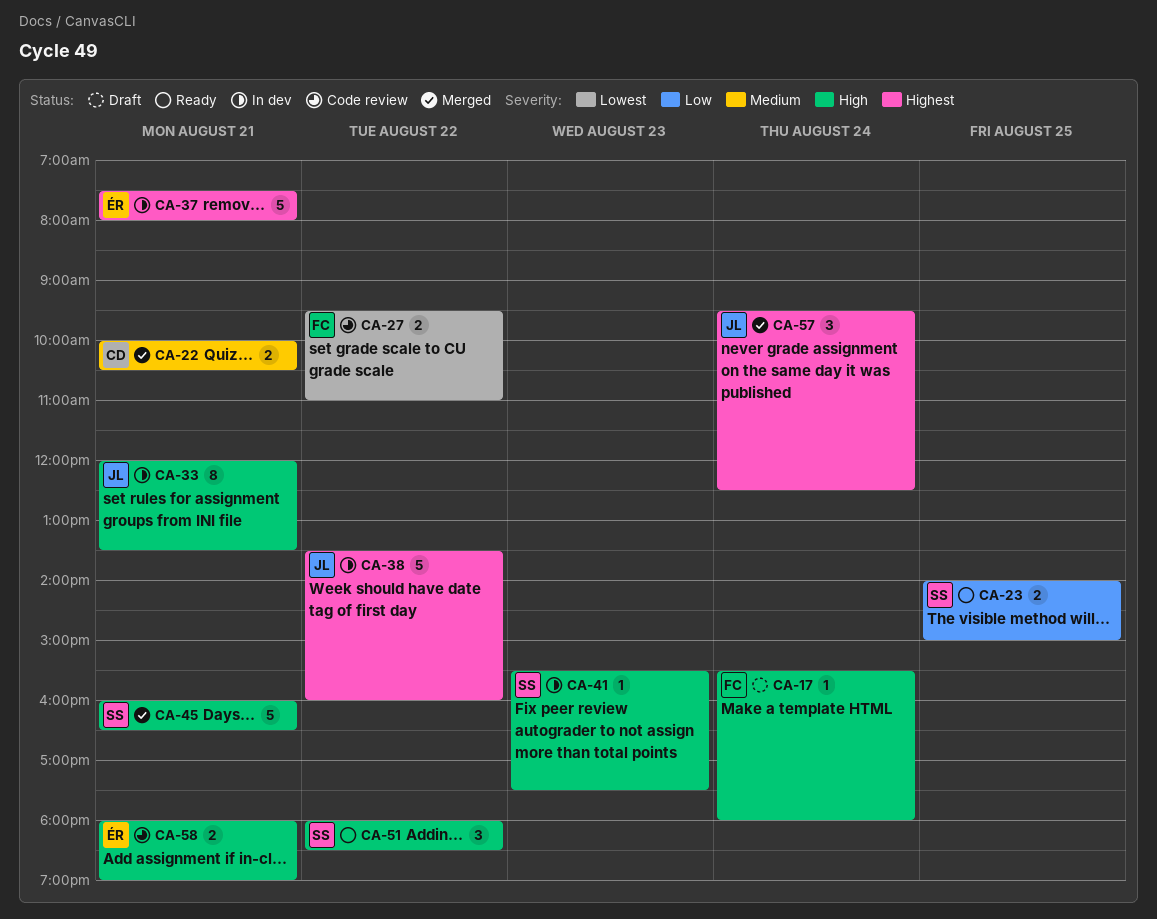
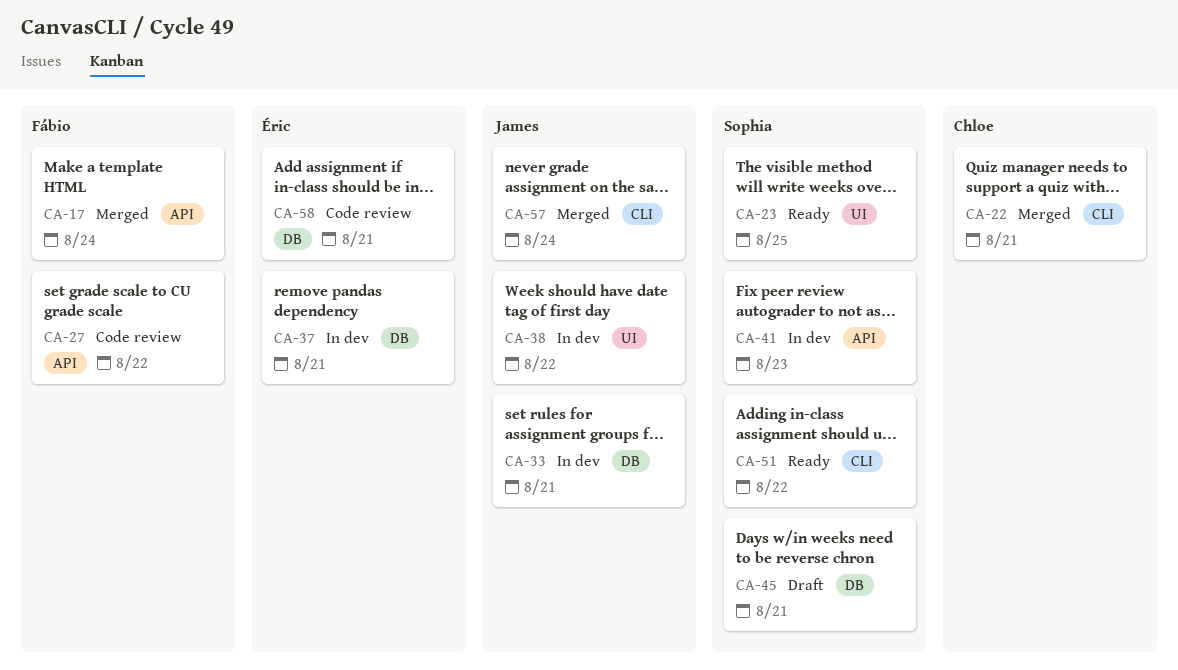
CA-17, status: Draft -> Merged
CA-45, status: Merged -> Draft

